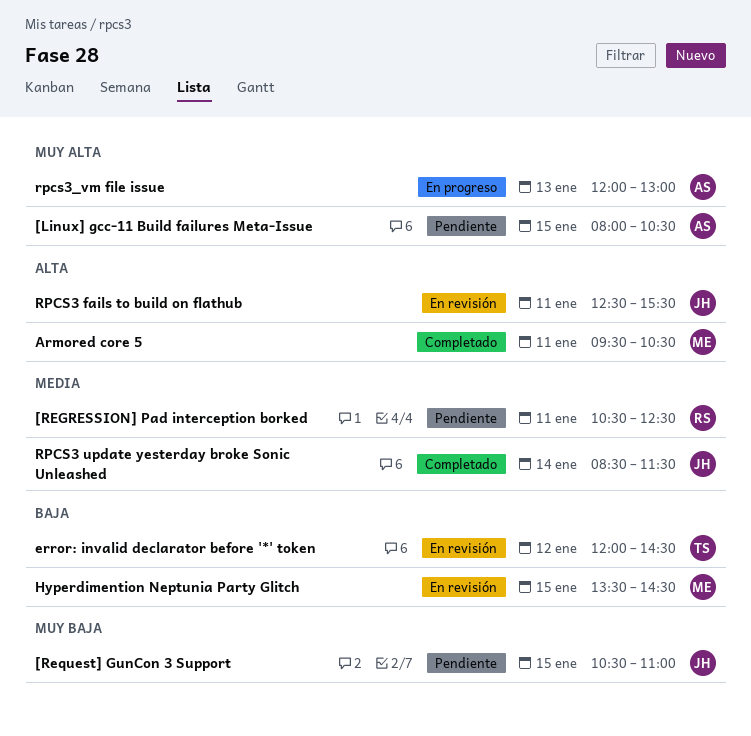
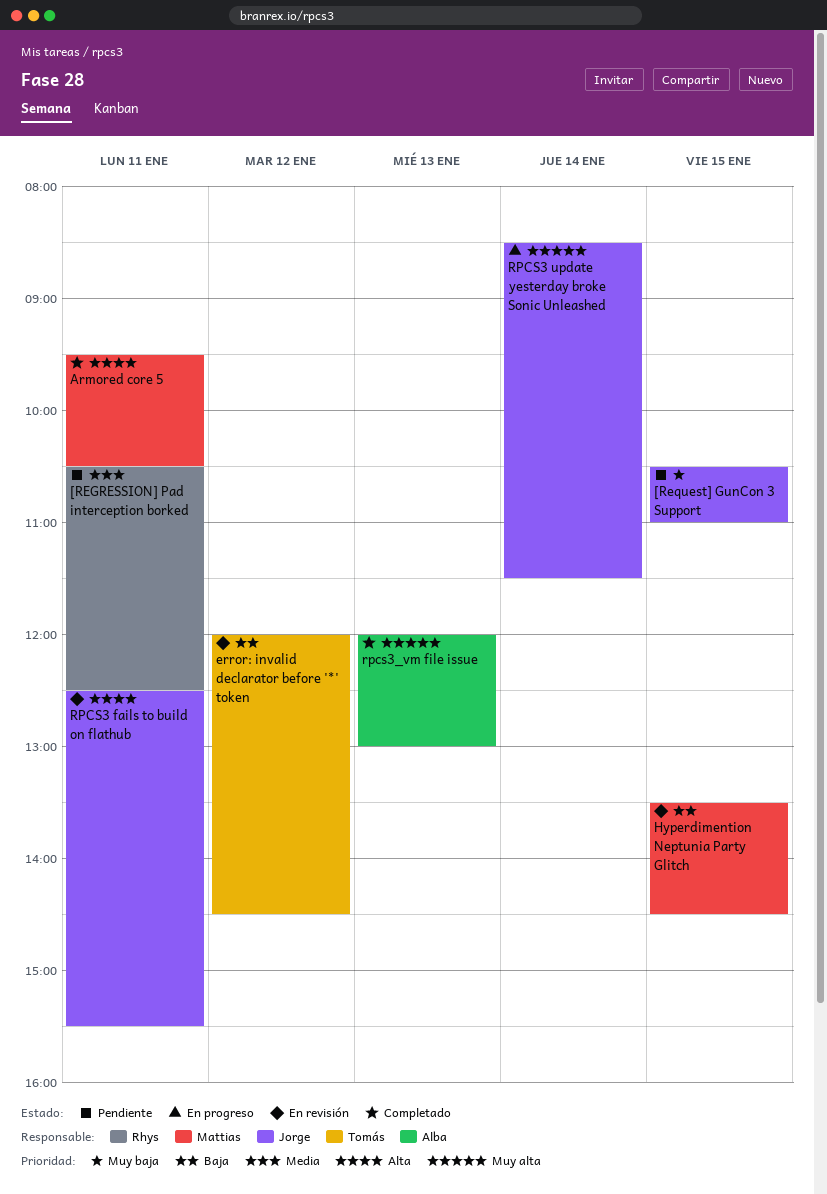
[Linux] gcc-11 Build failures Meta-Issue: present -> none
RPCS3 update yesterday broke Sonic Unleashed, status: Completado -> En progreso
RPCS3 update yesterday broke Sonic Unleashed, priority: Media -> Muy alta
rpcs3_vm file issue, status: En progreso -> Completado

